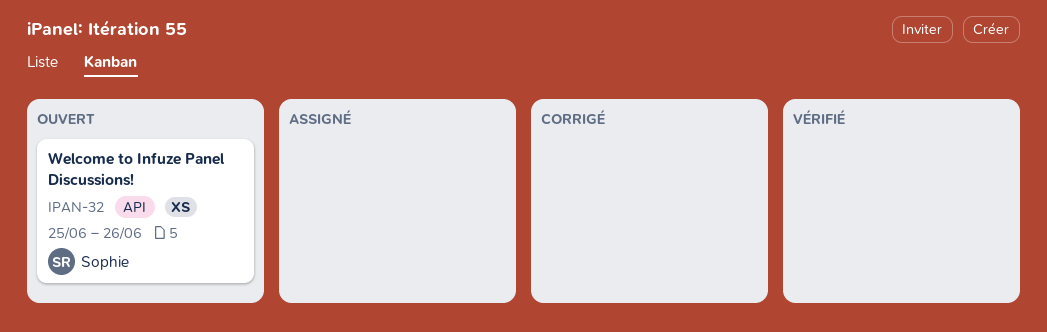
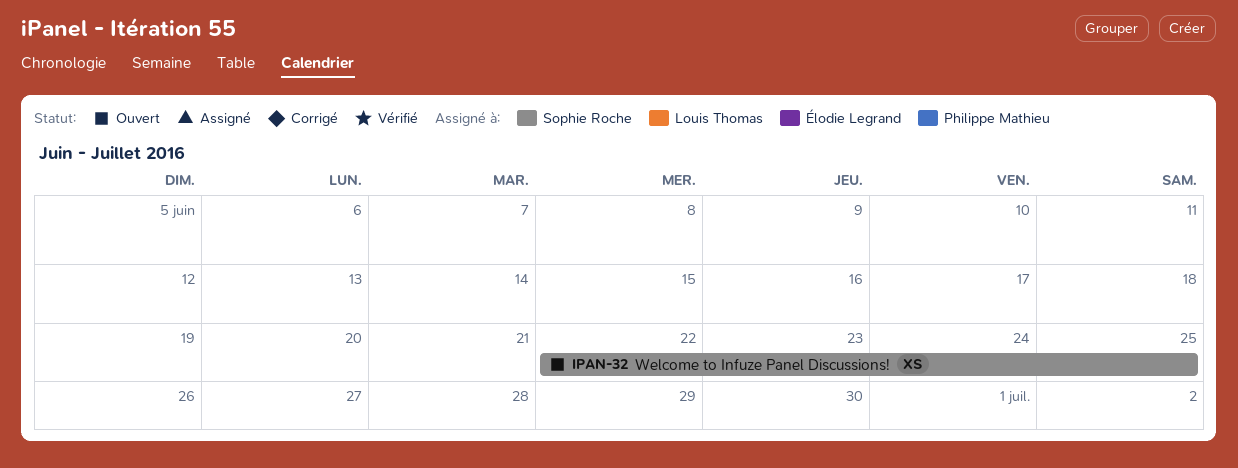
IPAN-32, start: Jun 25 -> Jun 22
IPAN-32, due: Jun 26 -> Jun 25

